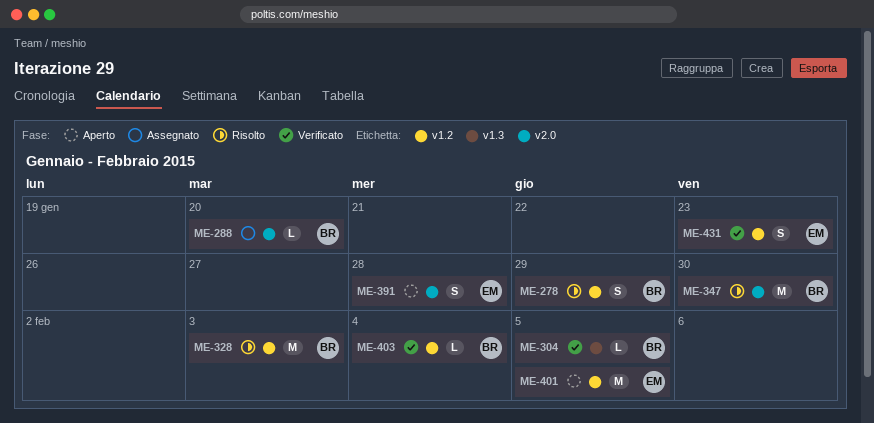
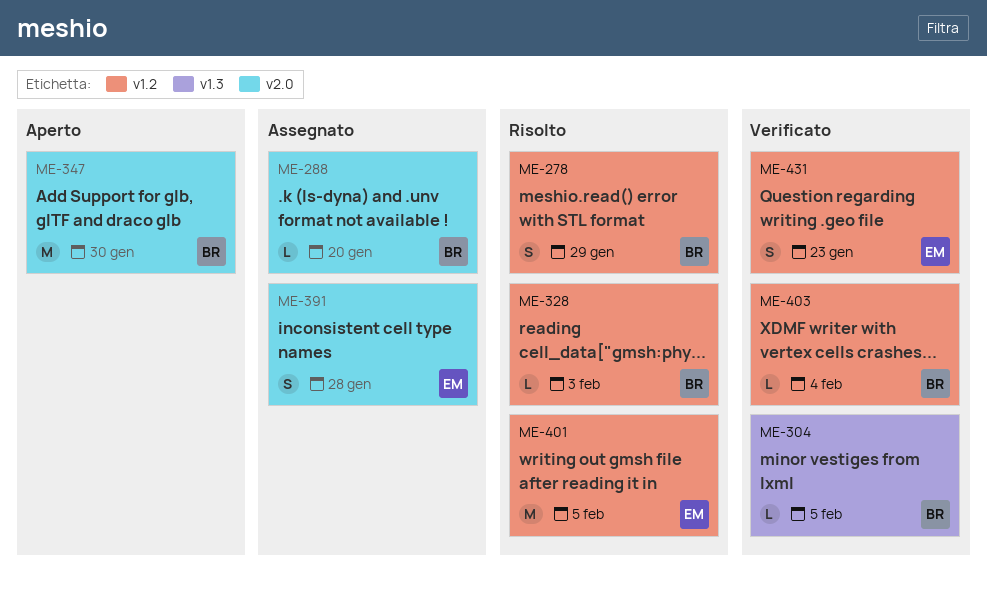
ME-328, estimate: M -> L
ME-347, status: Risolto -> Aperto
ME-391, status: Aperto -> Assegnato
ME-401, status: Aperto -> Risolto

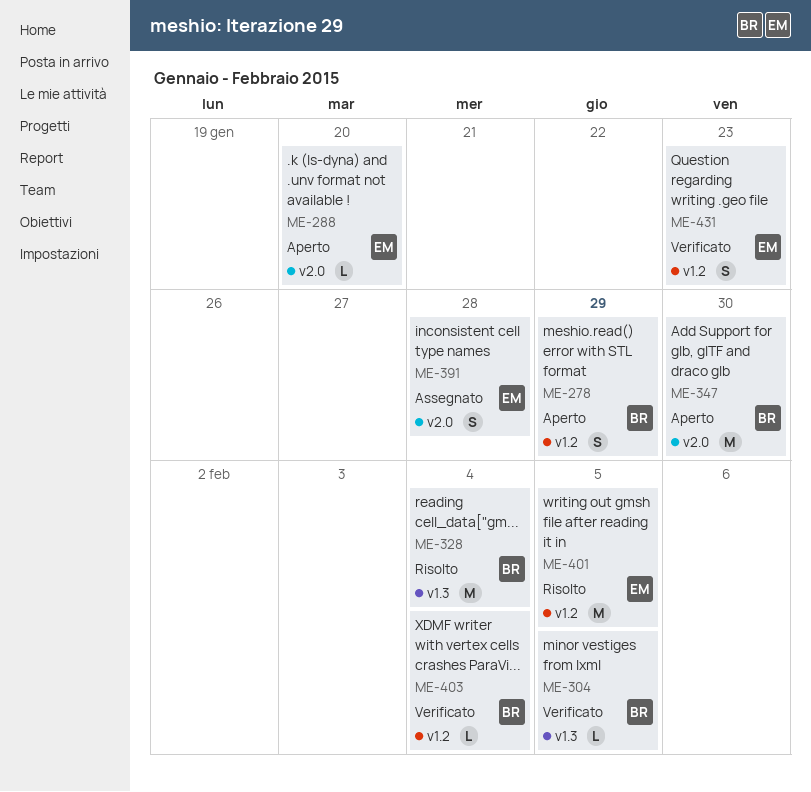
ME-278, status: Risolto -> Aperto
ME-288, status: Assegnato -> Aperto
ME-288, owner: BR -> EM
ME-328, label: v1.2 -> v1.3
ME-328, estimate: L -> M
ME-328, due: Feb 3 -> Feb 4

